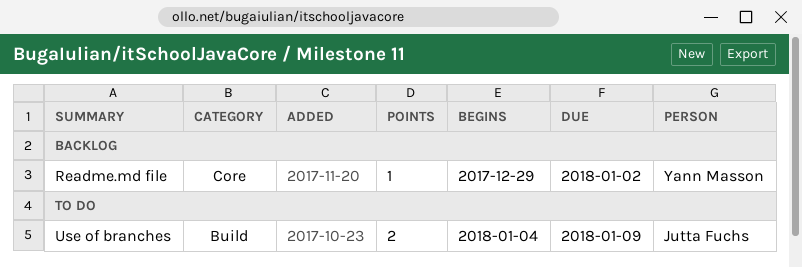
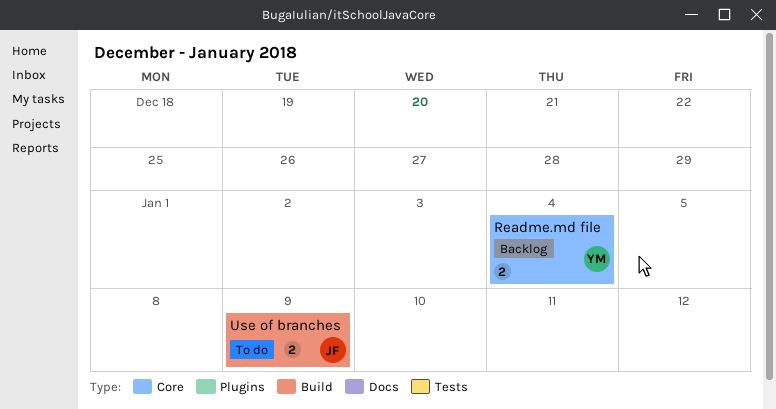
Readme.md file, estimate: 1 -> 2
Readme.md file, due: Jan 2 -> Jan 4

